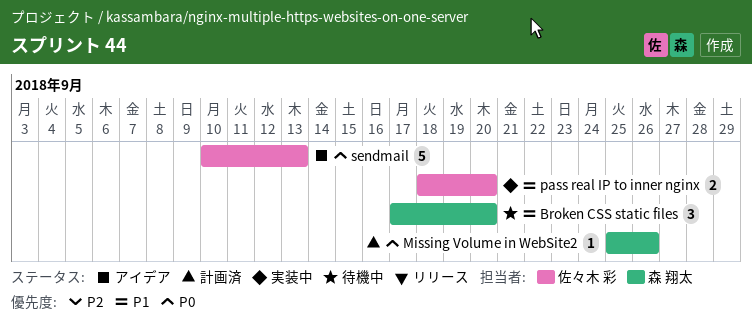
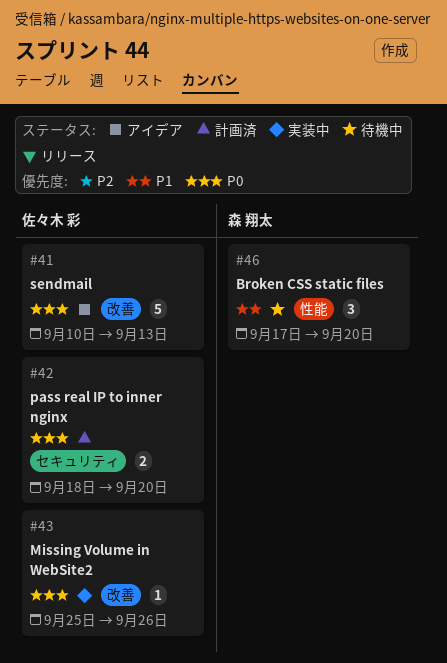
Missing Volume in WebSite2, status: 計画済 -> 実装中
Missing Volume in WebSite2, owner: 森 翔太 -> 佐々木 彩
pass real IP to inner nginx, status: 実装中 -> 計画済
pass real IP to inner nginx, priority: P1 -> P0

